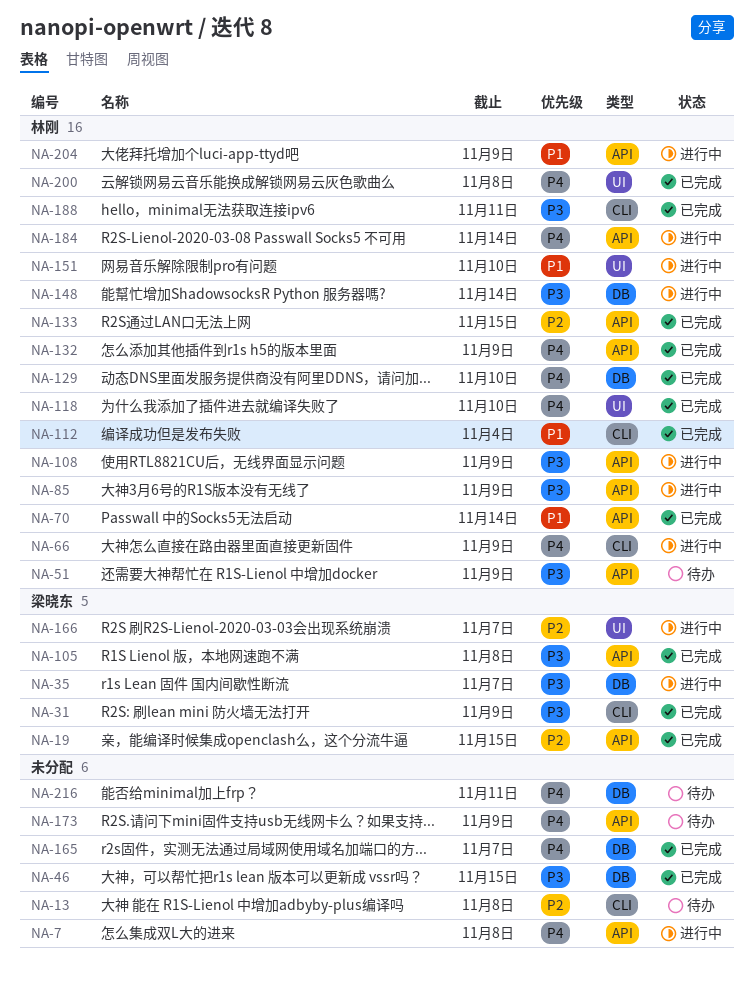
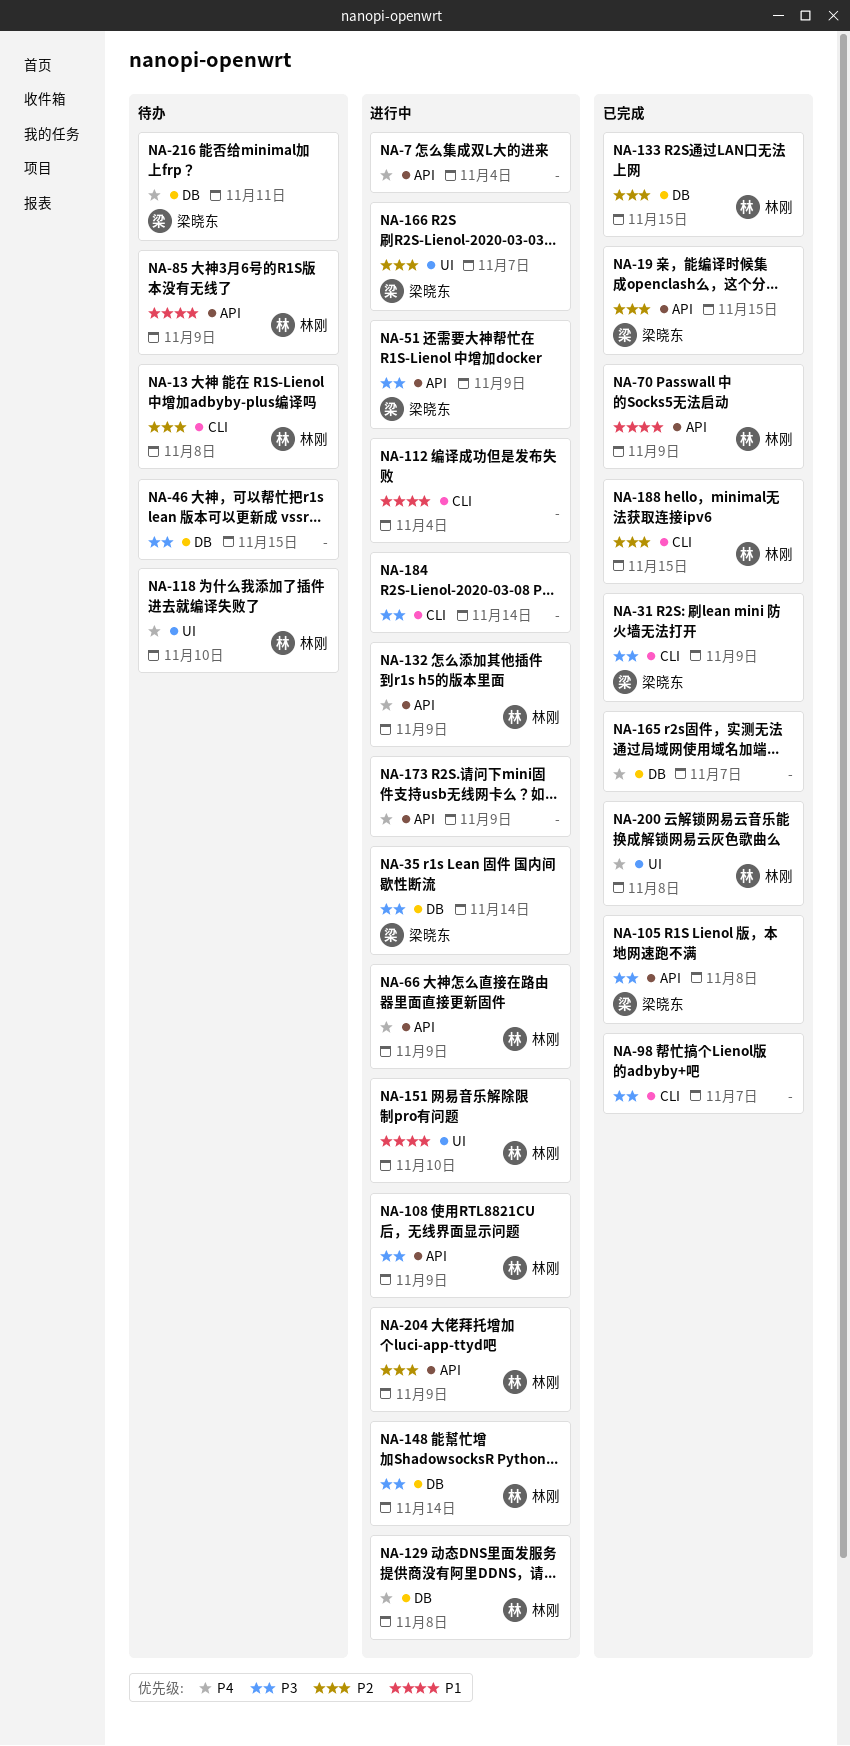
NA-7, due: Nov 8 -> Nov 4
NA-13, owner: none -> 林刚
NA-35, due: Nov 7 -> Nov 14
NA-46, status: 已完成 -> 待办
NA-51, status: 待办 -> 进行中
NA-51, owner: 林刚 -> 梁晓东
NA-66, label: CLI -> API
NA-70, due: Nov 14 -> Nov 9
NA-85, status: 进行中 -> 待办
NA-85, priority: P3 -> P1
NA-98: none -> present
NA-112, status: 已完成 -> 进行中
NA-112, owner: 林刚 -> none
NA-118, status: 已完成 -> 待办
NA-129, status: 已完成 -> 进行中
NA-129, due: Nov 10 -> Nov 8
NA-132, status: 已完成 -> 进行中
NA-133, label: API -> DB
NA-173, status: 待办 -> 进行中
NA-184, owner: 林刚 -> none
NA-184, priority: P4 -> P3
NA-184, label: API -> CLI
NA-188, priority: P3 -> P2
NA-188, due: Nov 11 -> Nov 15
NA-204, priority: P1 -> P2
NA-216, owner: none -> 梁晓东

